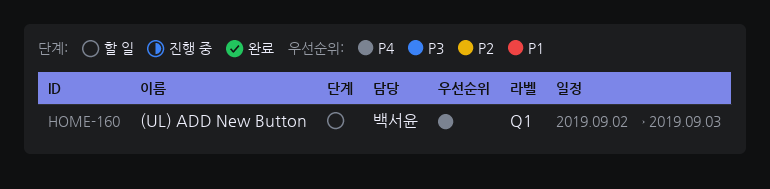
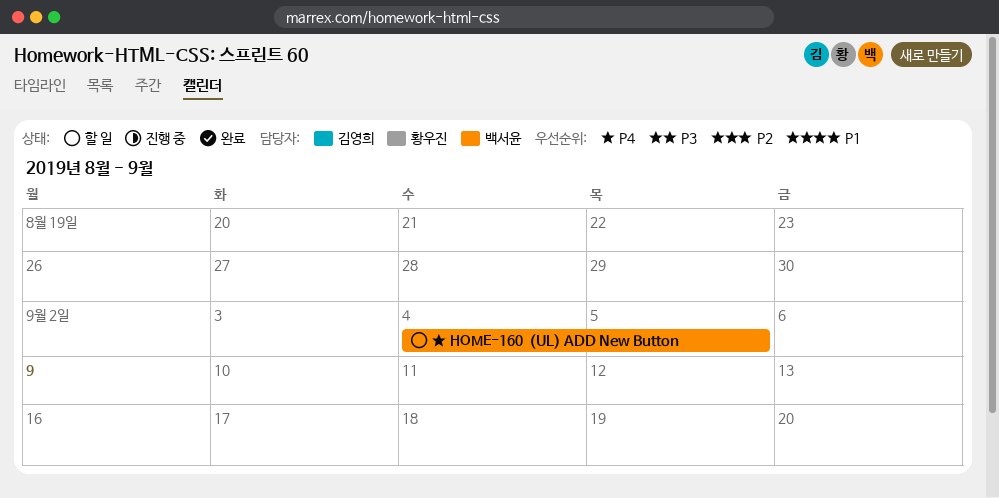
HOME-160, start: Sep 2 -> Sep 4
HOME-160, due: Sep 3 -> Sep 5

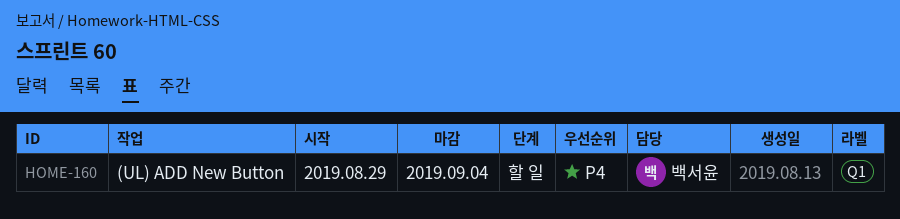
HOME-160, start: Sep 4 -> Aug 29
HOME-160, due: Sep 5 -> Sep 4

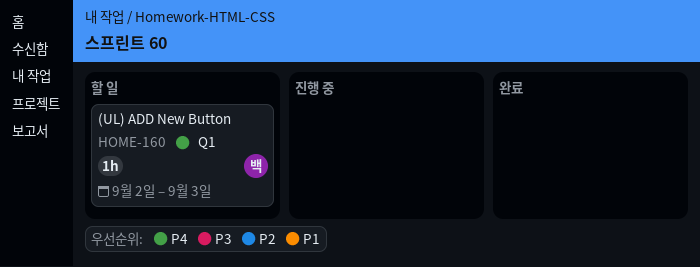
HOME-160, start: Aug 29 -> Sep 2
HOME-160, due: Sep 4 -> Sep 3

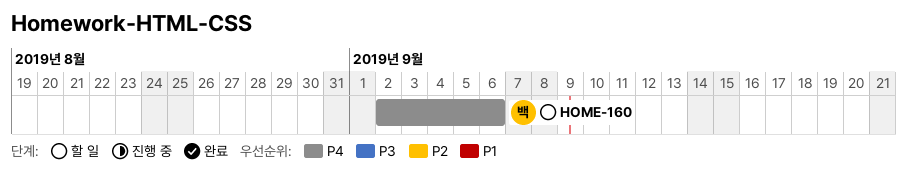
HOME-160, due: Sep 3 -> Sep 6

